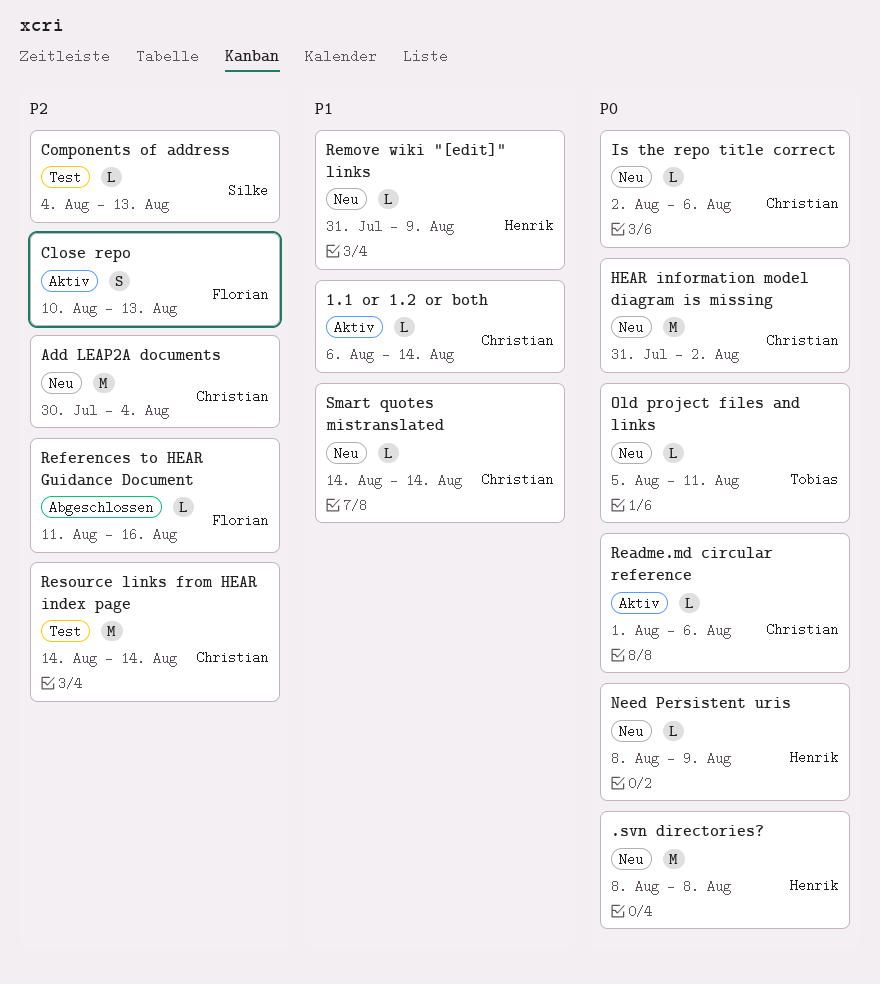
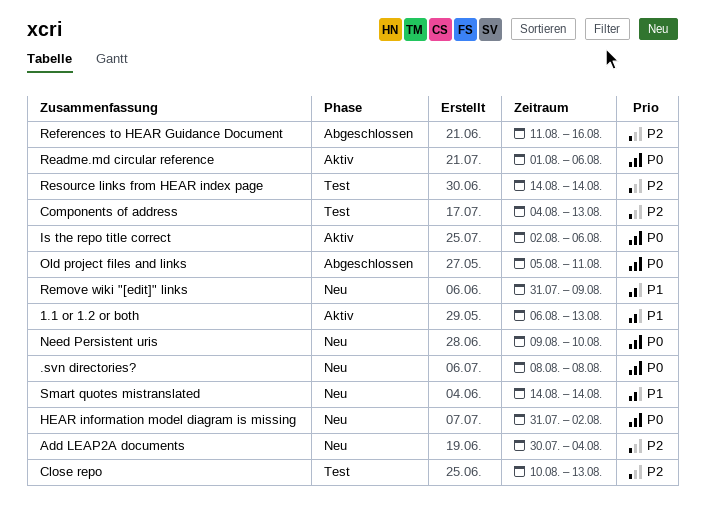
1.1 or 1.2 or both, due: Aug 14 -> Aug 13
Close repo, status: Aktiv -> Test
Is the repo title correct, status: Neu -> Aktiv
Need Persistent uris, start: Aug 8 -> Aug 9
Need Persistent uris, due: Aug 9 -> Aug 10
Old project files and links, status: Neu -> Abgeschlossen

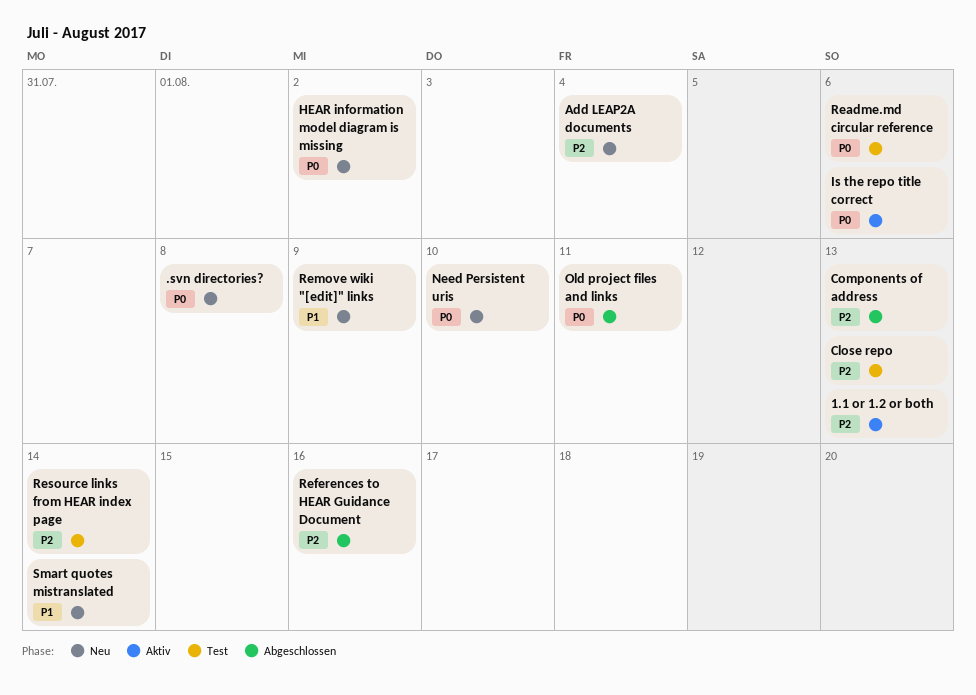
1.1 or 1.2 or both, priority: P1 -> P2
Components of address, status: Test -> Abgeschlossen
Readme.md circular reference, status: Aktiv -> Test

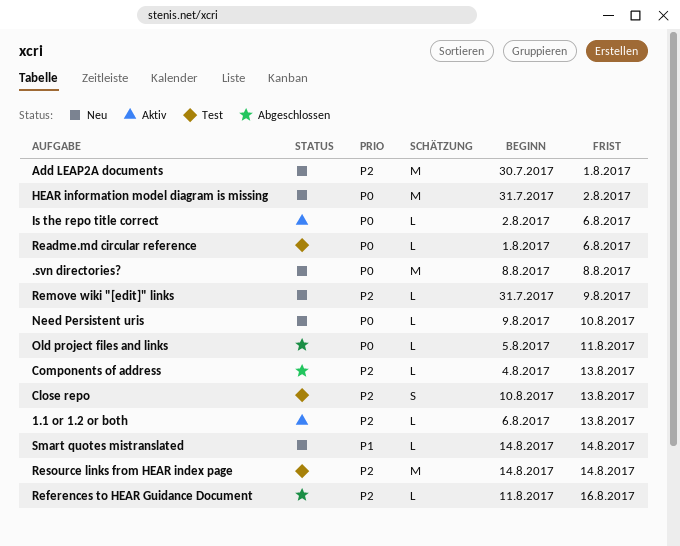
Add LEAP2A documents, due: Aug 4 -> Aug 1
Remove wiki "[edit]" links, priority: P1 -> P2

